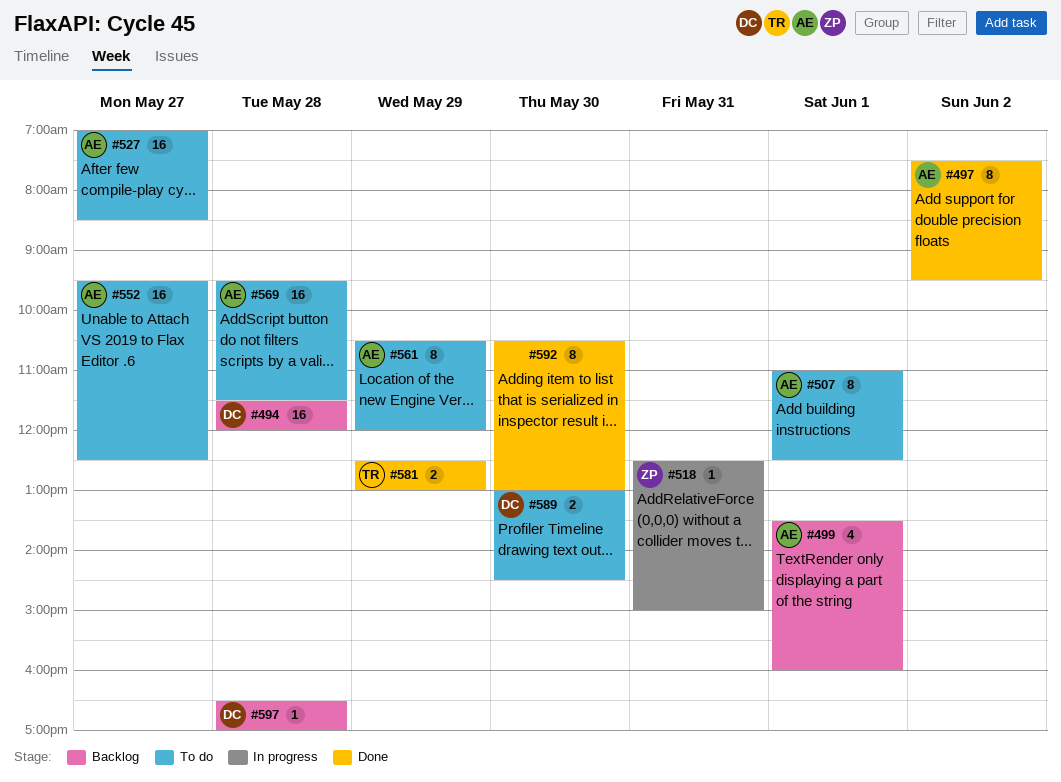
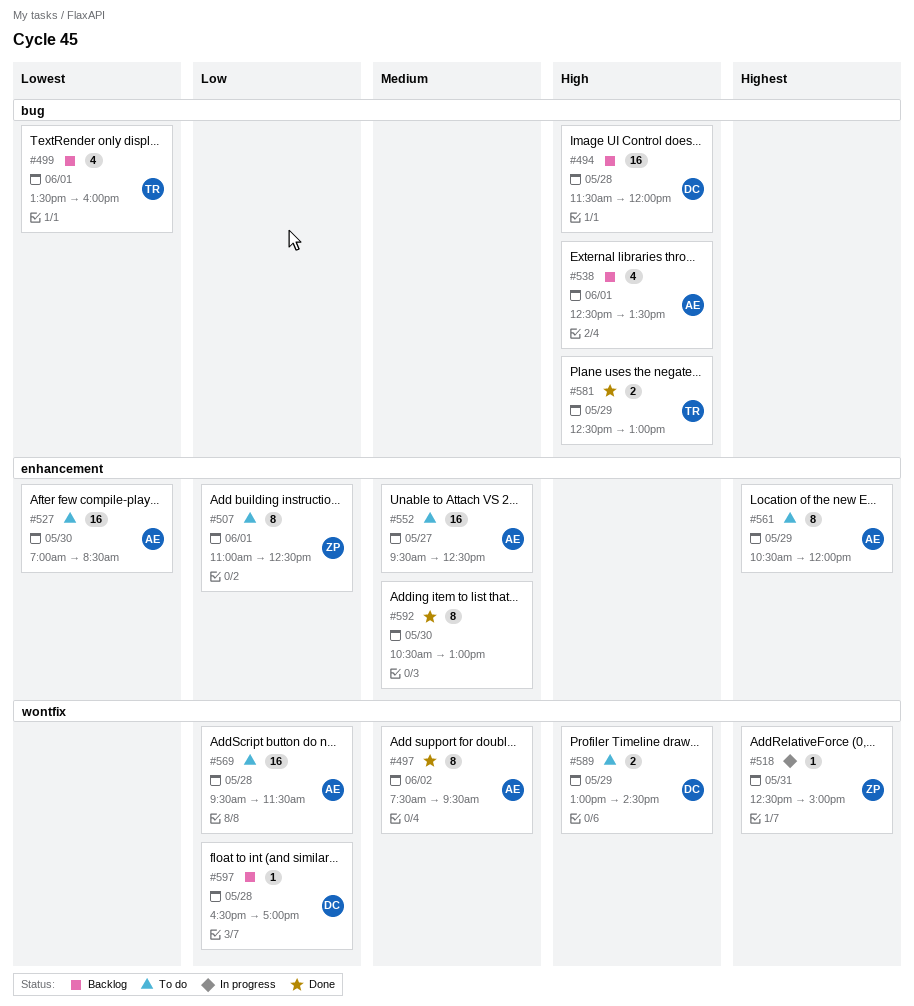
#499, owner: AE -> TR
#507, owner: AE -> ZP
#527, day: May 27 -> May 30
#538: none -> present
#589, day: May 30 -> May 29

